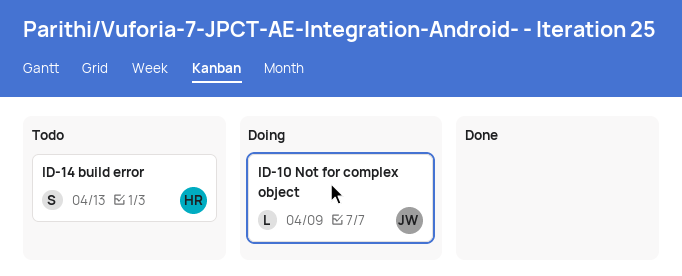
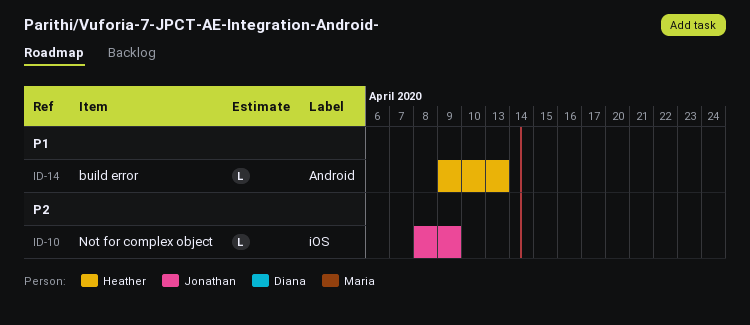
ID-14, estimate: S -> L

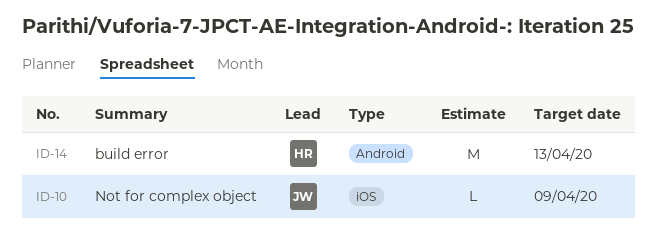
ID-14, estimate: L -> M

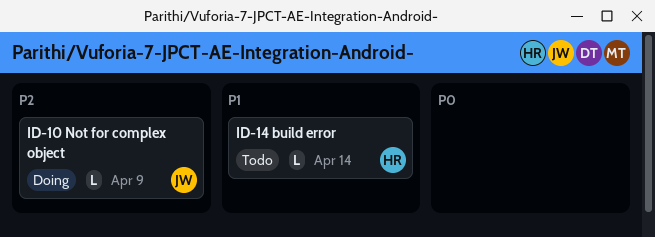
ID-14, estimate: M -> L
ID-14, due: Apr 13 -> Apr 14

